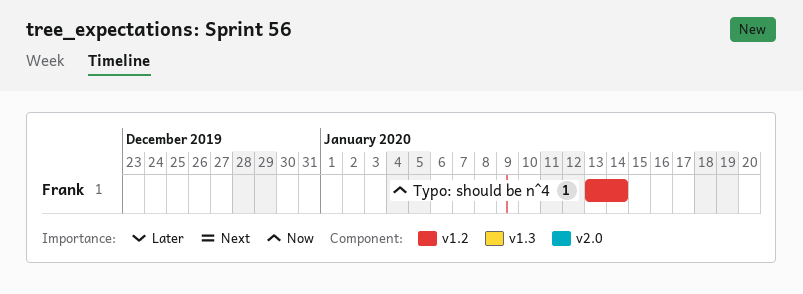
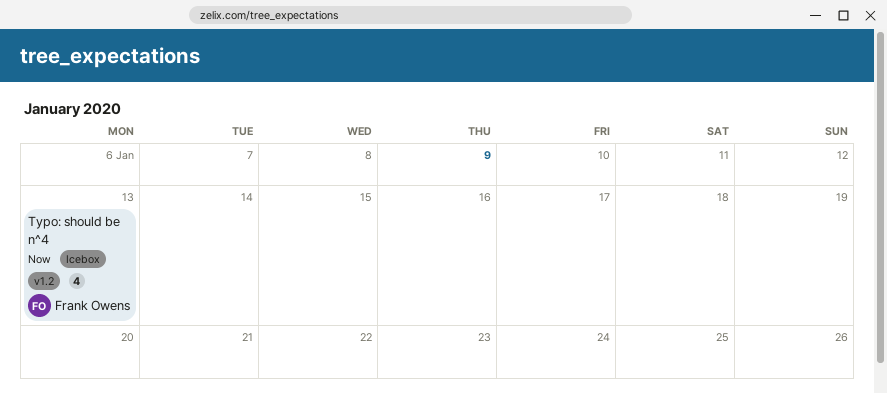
Typo: should be n^4, estimate: 1 -> 4
Typo: should be n^4, due: Jan 14 -> Jan 13

